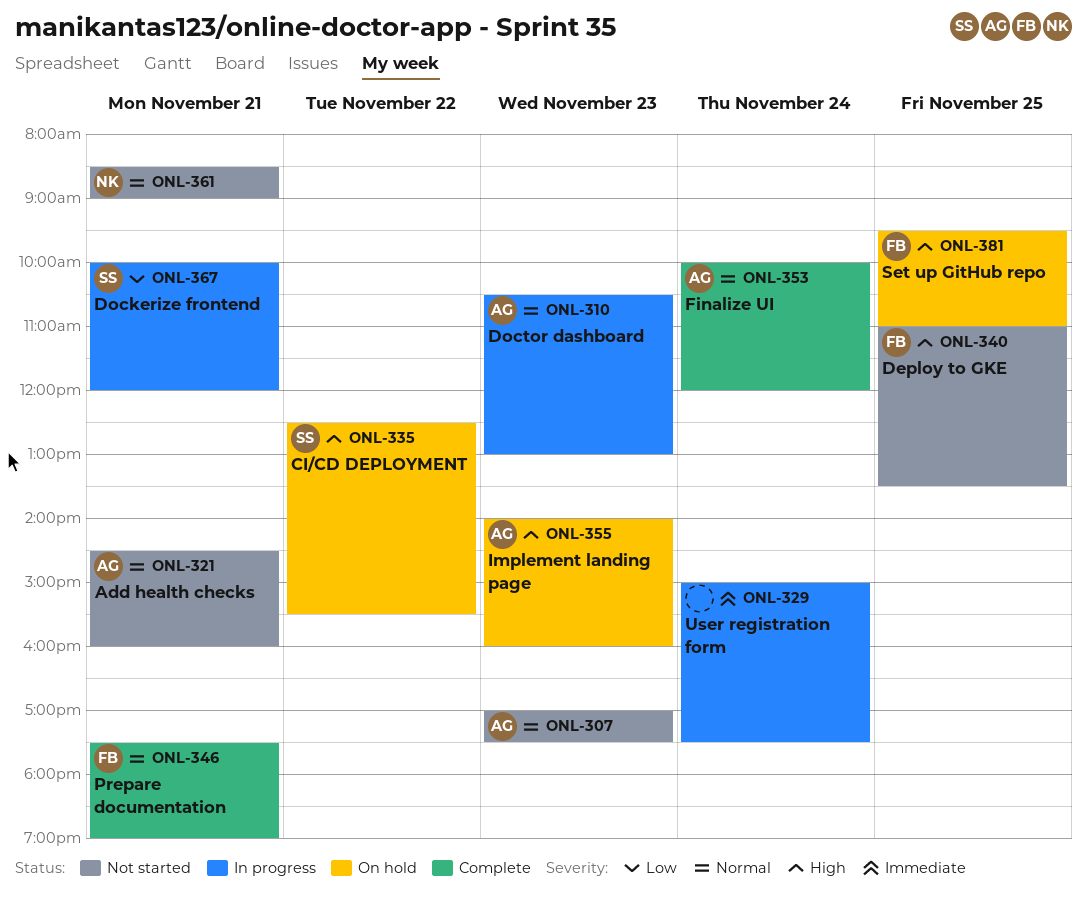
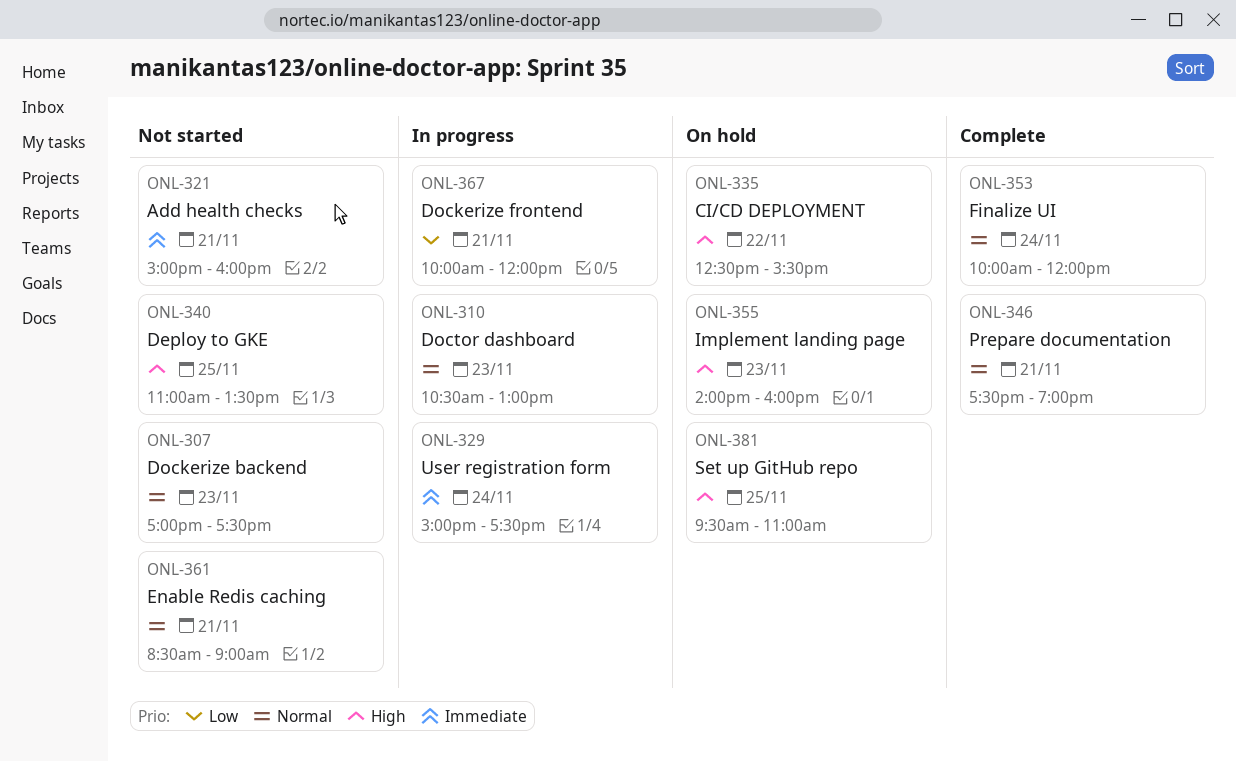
ONL-321, priority: Normal -> Immediate
ONL-321, begins: 14:30 -> 15:00

